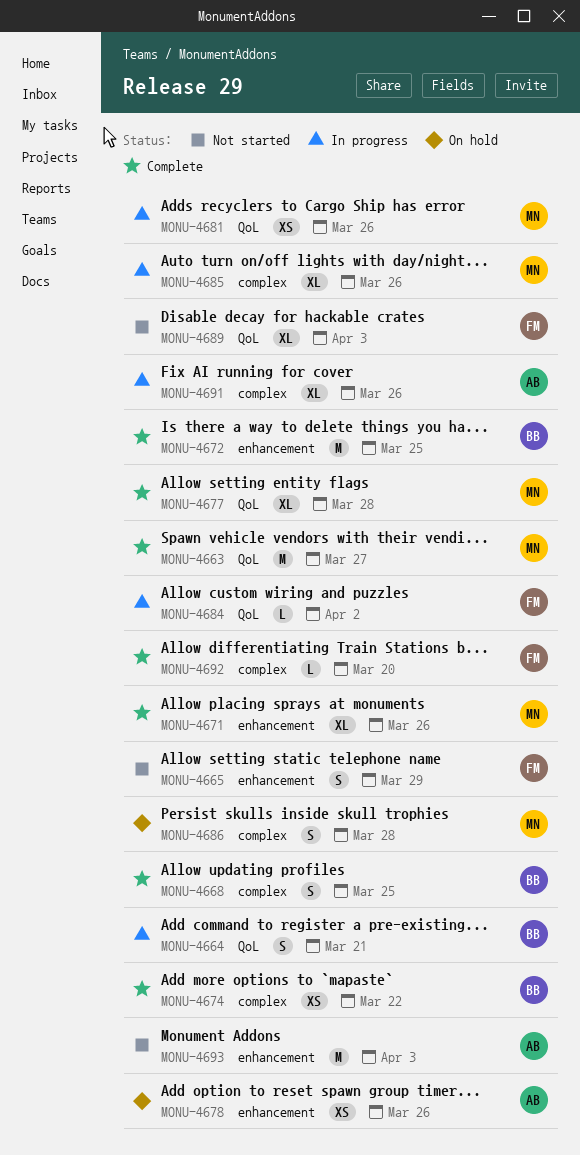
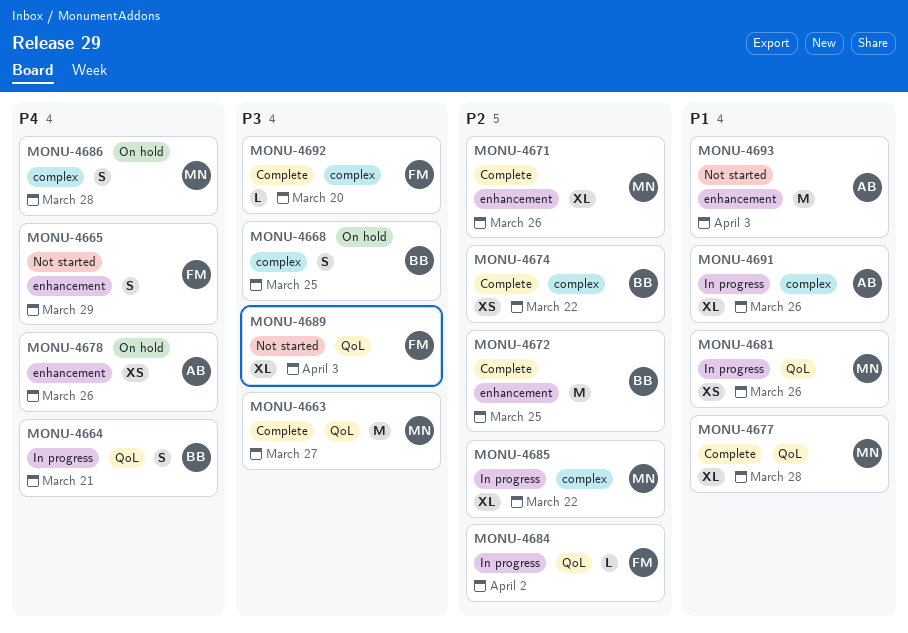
MONU-4668, status: Complete -> On hold
MONU-4685, due: Mar 26 -> Mar 22

